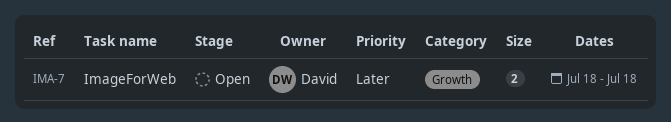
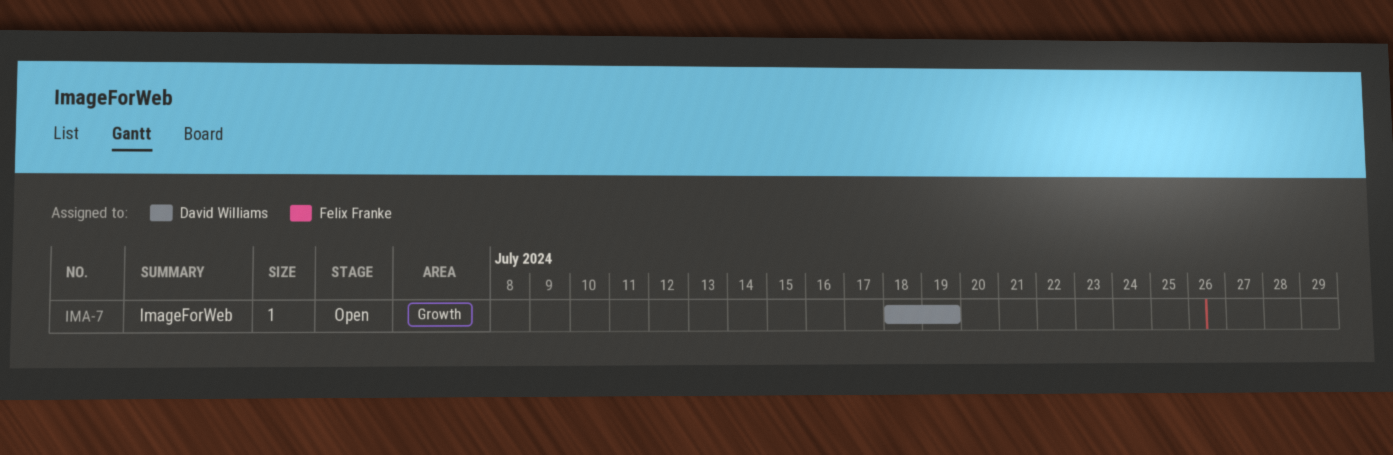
IMA-7, estimate: 2 -> 1
IMA-7, due: Jul 18 -> Jul 19

